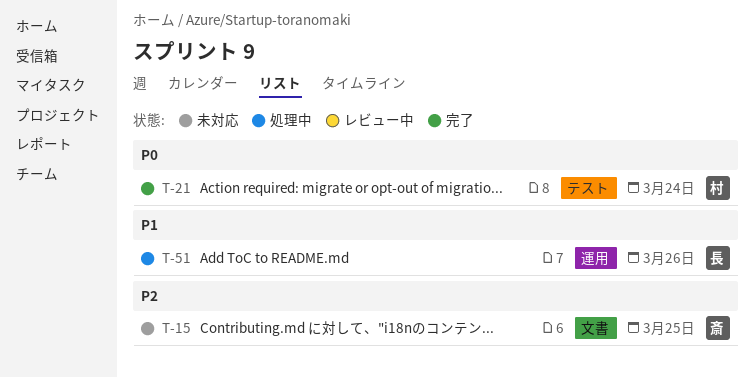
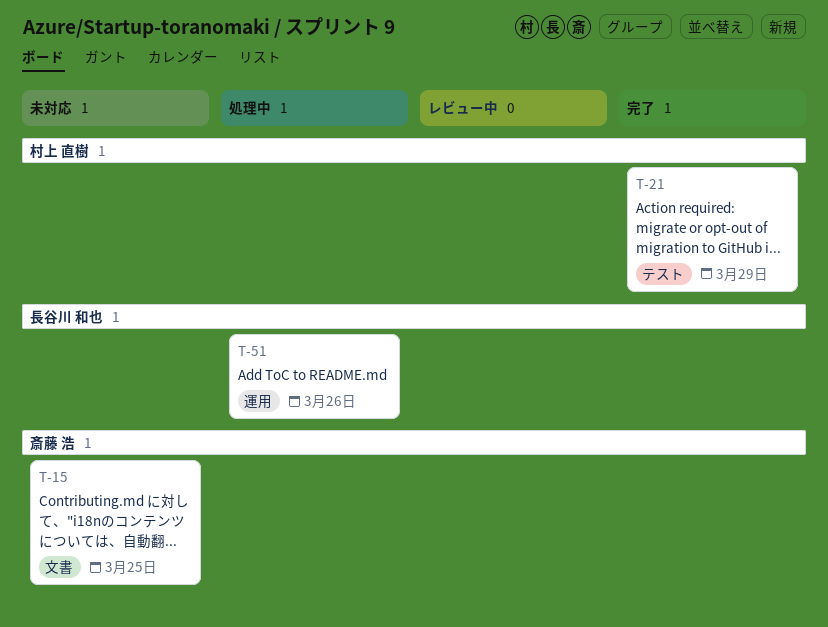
T-21, due: Mar 24 -> Mar 29

